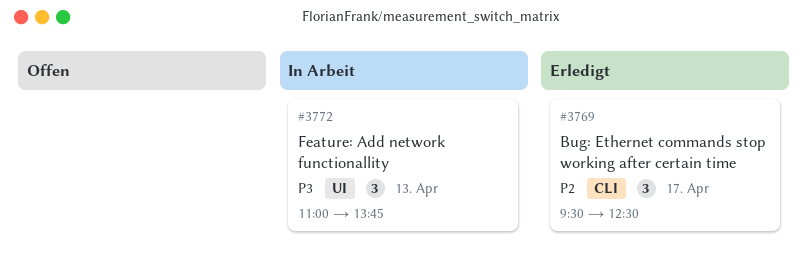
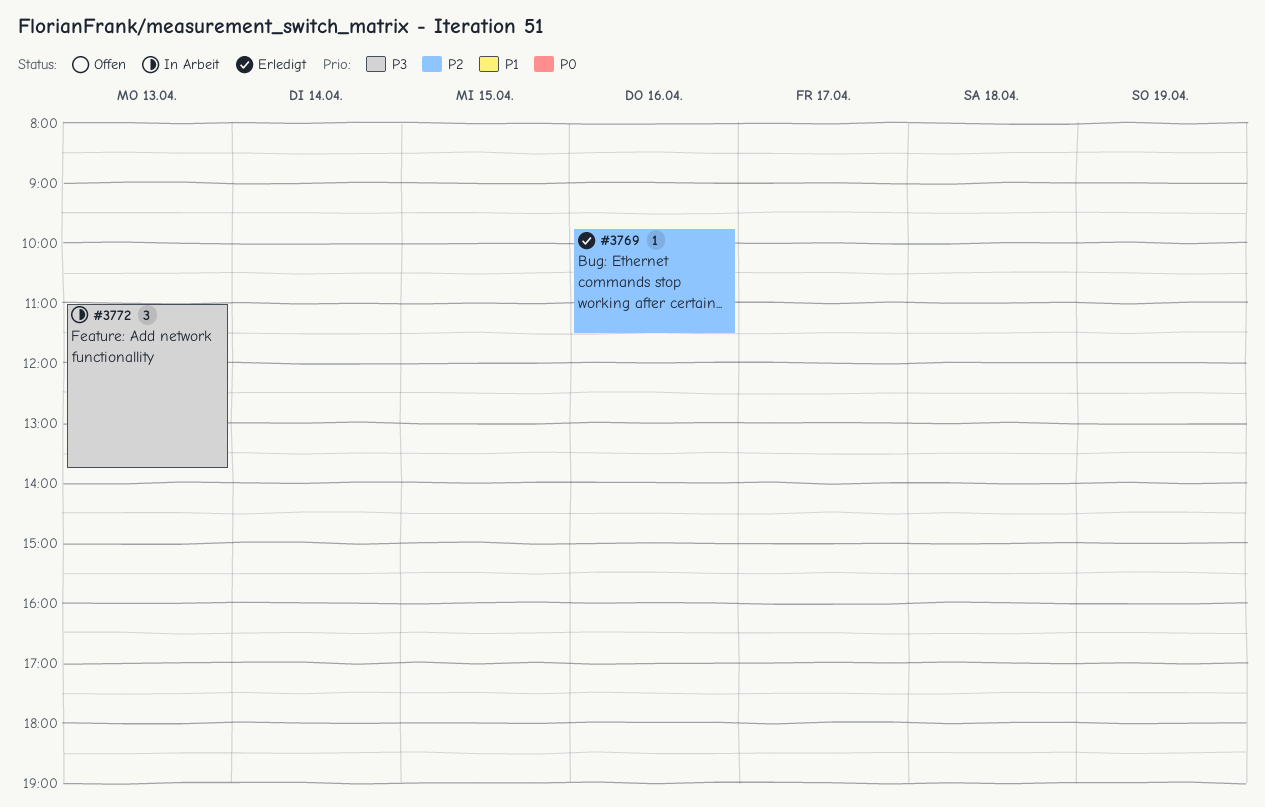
#3769, estimate: 3 -> 1
#3769, day: Apr 17 -> Apr 16
#3769, begins: 09:30 -> 09:45
#3769, ends: 12:30 -> 11:30

